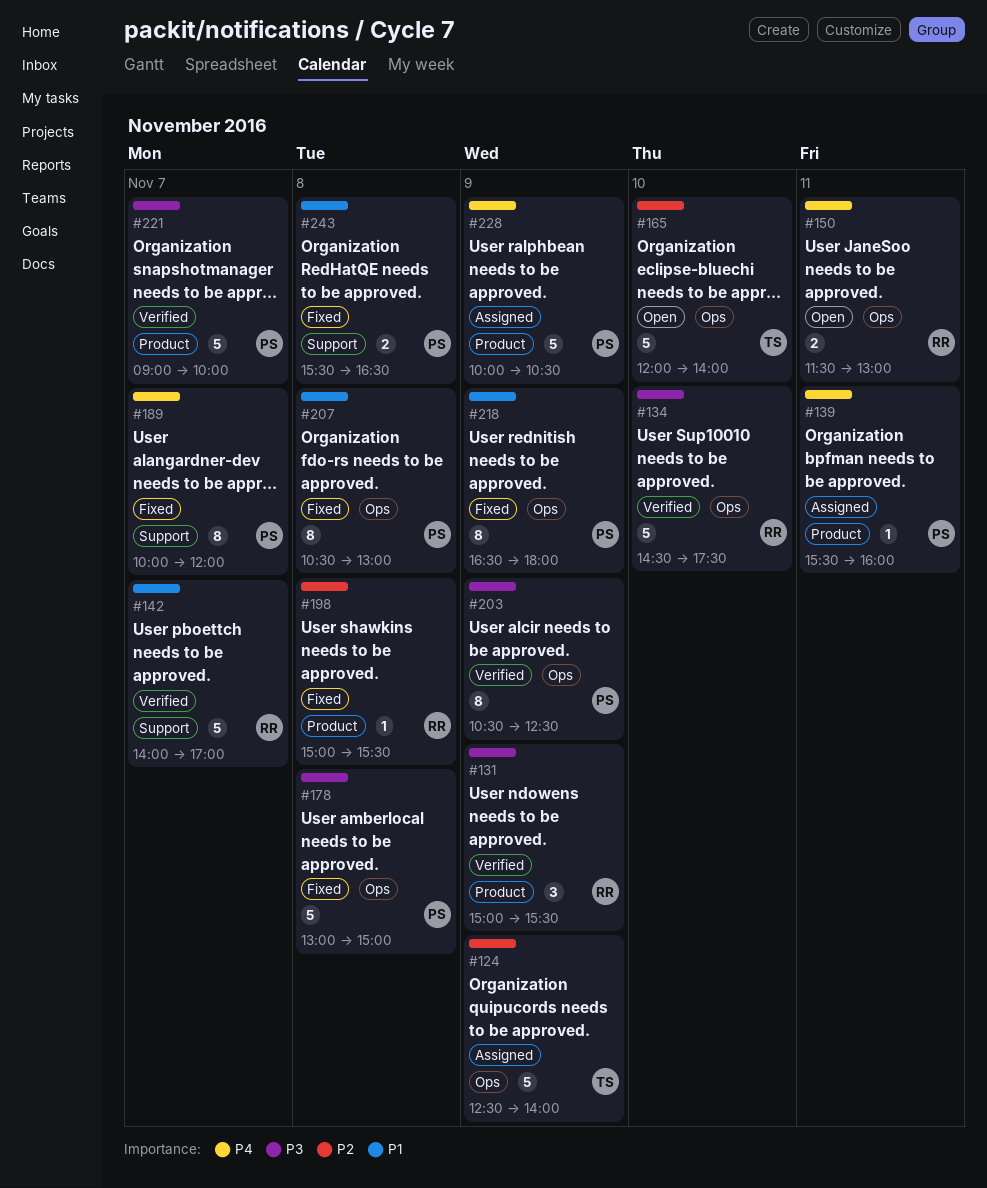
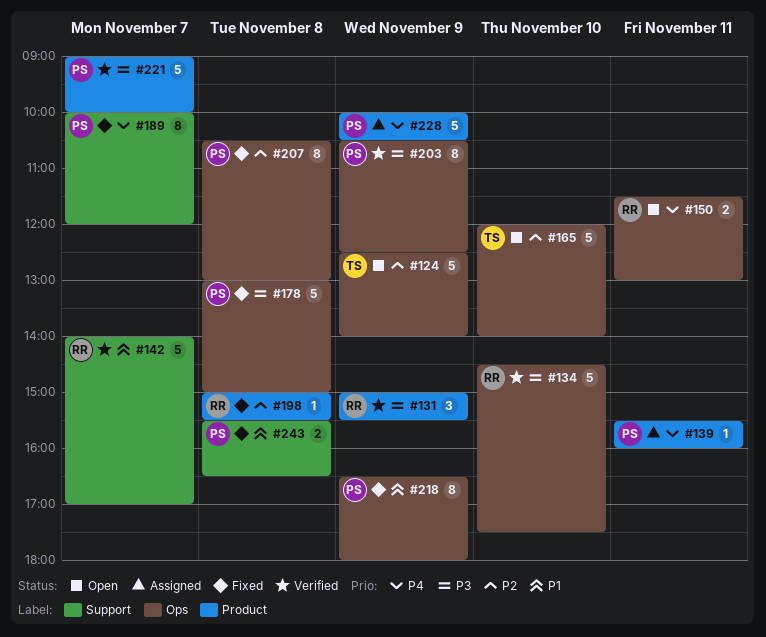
#124, status: Assigned -> Open
#207, priority: P1 -> P2

